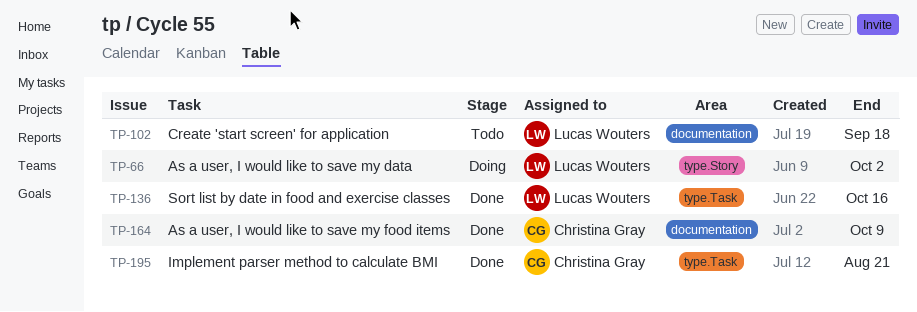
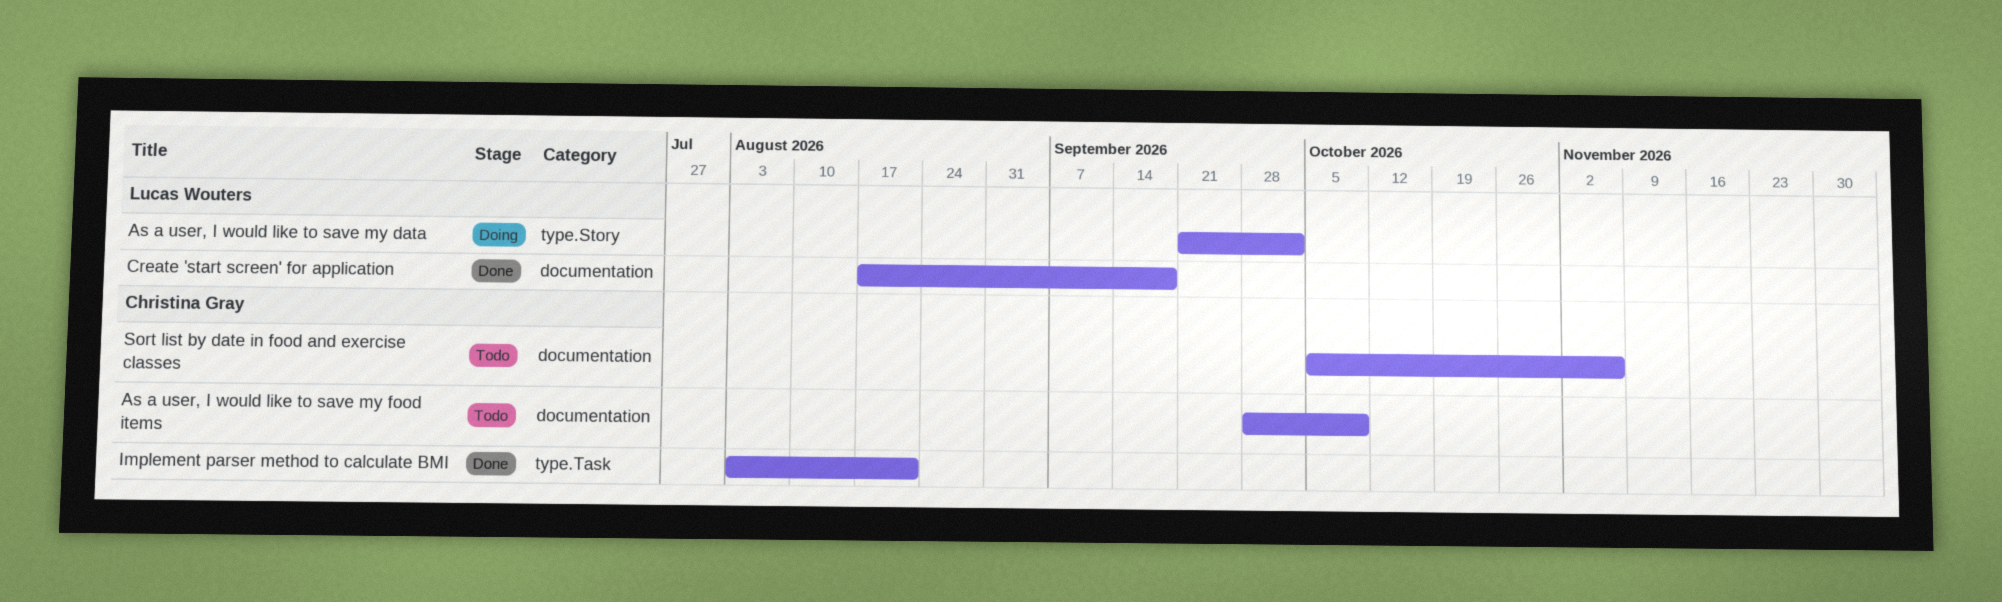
As a user, I would like to save my food items, status: Done -> Todo
Create 'start screen' for application, status: Todo -> Done
Sort list by date in food and exercise classes, status: Done -> Todo
Sort list by date in food and exercise classes, owner: Lucas Wouters -> Christina Gray
Sort list by date in food and exercise classes, label: type.Task -> documentation
Sort list by date in food and exercise classes, due: Oct 16 -> Nov 6

